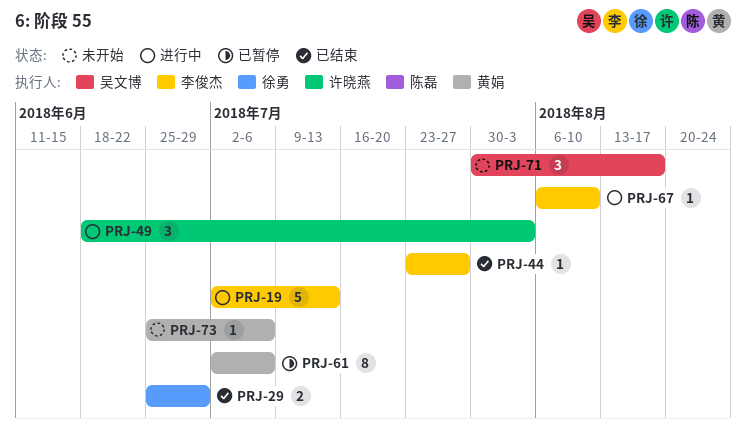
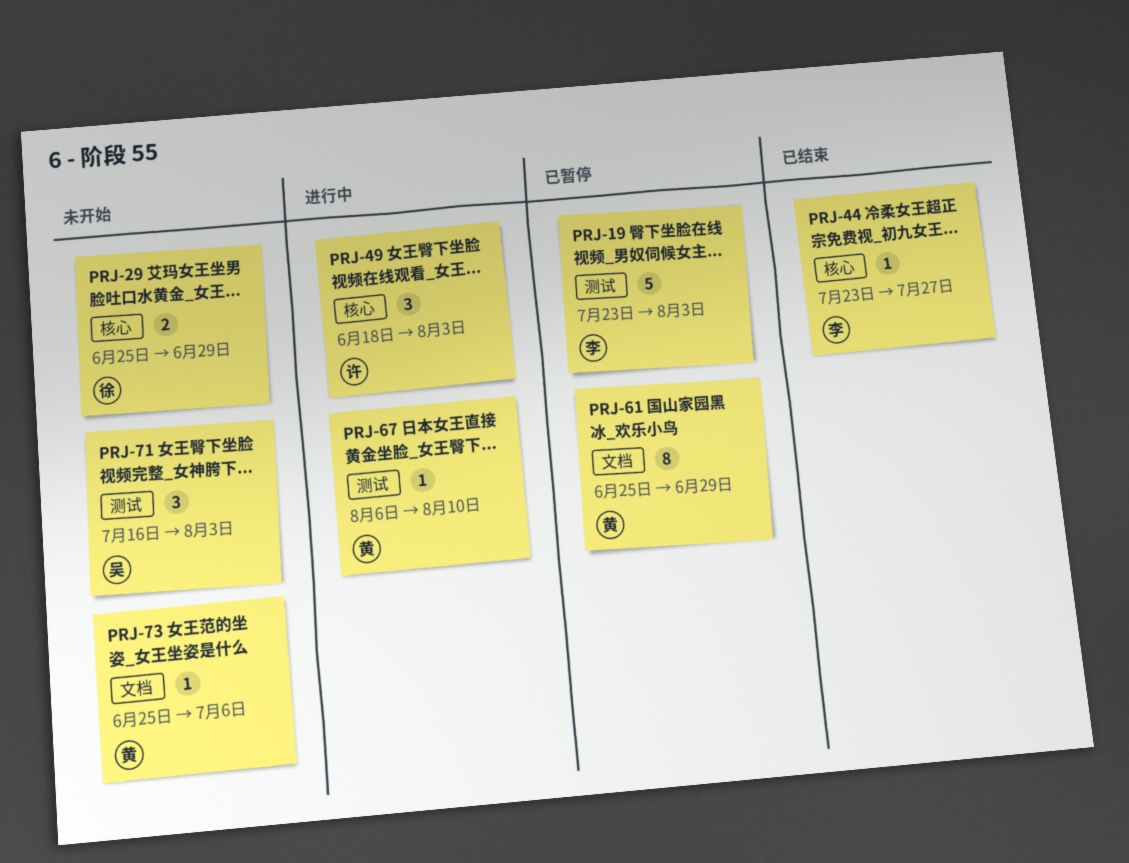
PRJ-19, status: 进行中 -> 已暂停
PRJ-19, start: Jul 2 -> Jul 23
PRJ-19, due: Jul 13 -> Aug 3
PRJ-29, status: 已结束 -> 未开始
PRJ-61, start: Jul 2 -> Jun 25
PRJ-61, due: Jul 6 -> Jun 29
PRJ-67, owner: 李俊杰 -> 黄娟
PRJ-71, start: Jul 30 -> Jul 16
PRJ-71, due: Aug 17 -> Aug 3

